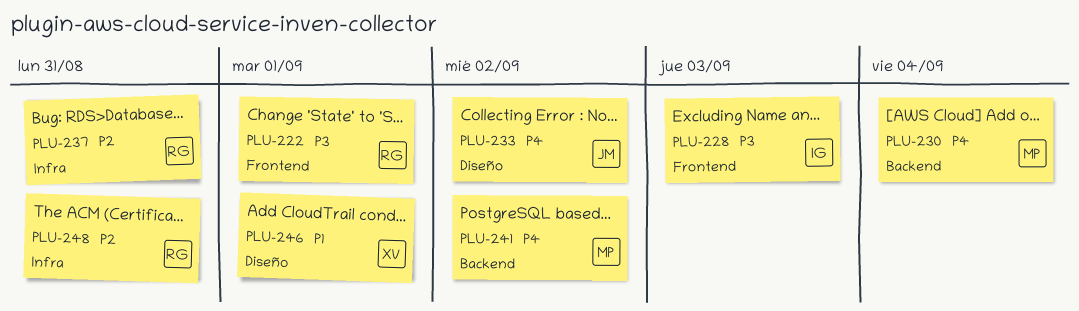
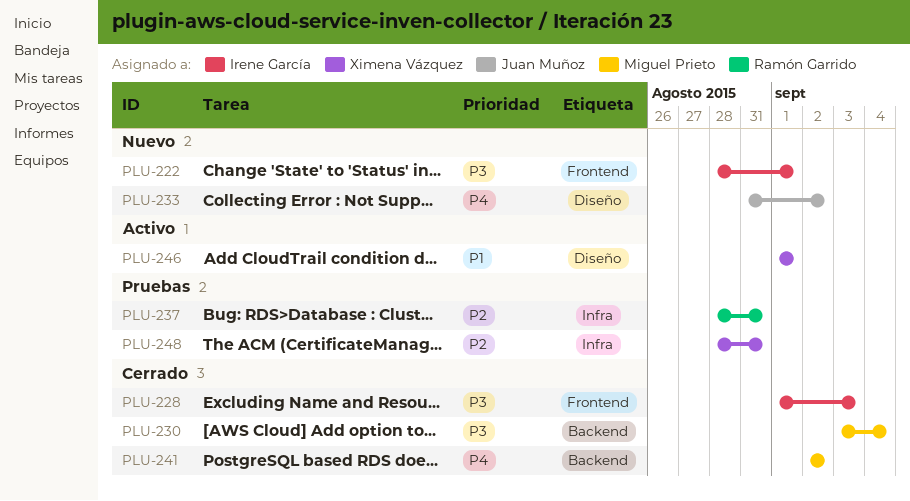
PLU-222, owner: Ramón Garrido -> Irene García
PLU-230, priority: P4 -> P3
PLU-248, owner: Ramón Garrido -> Ximena Vázquez

